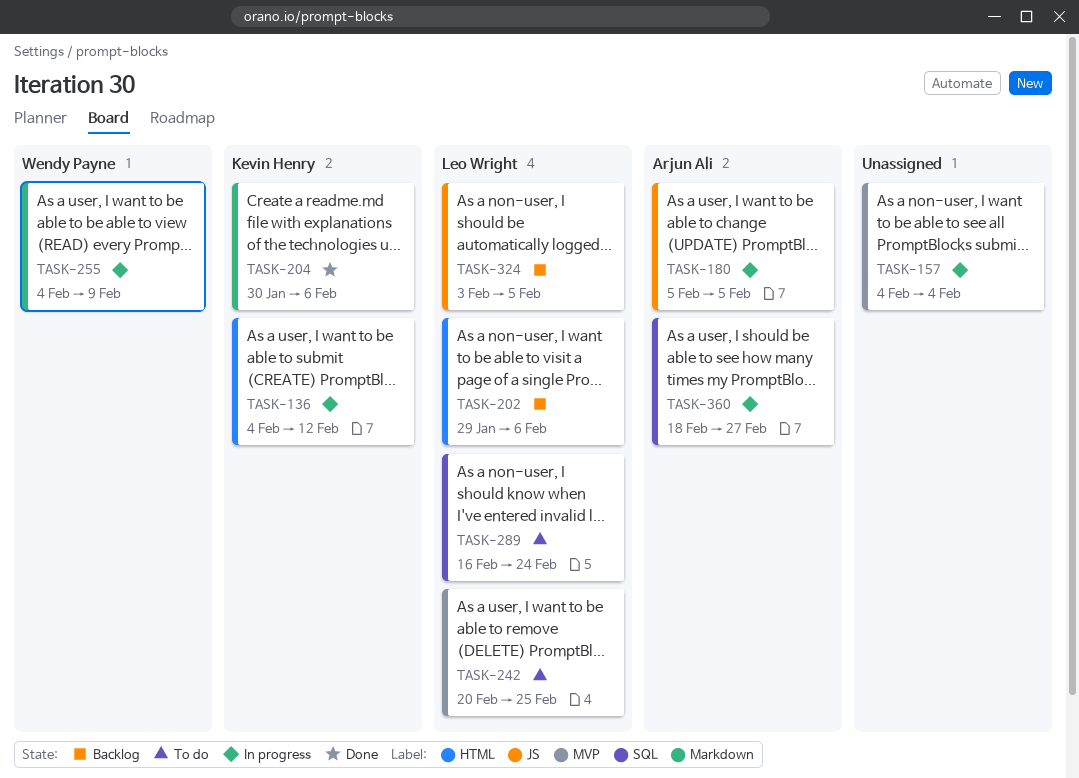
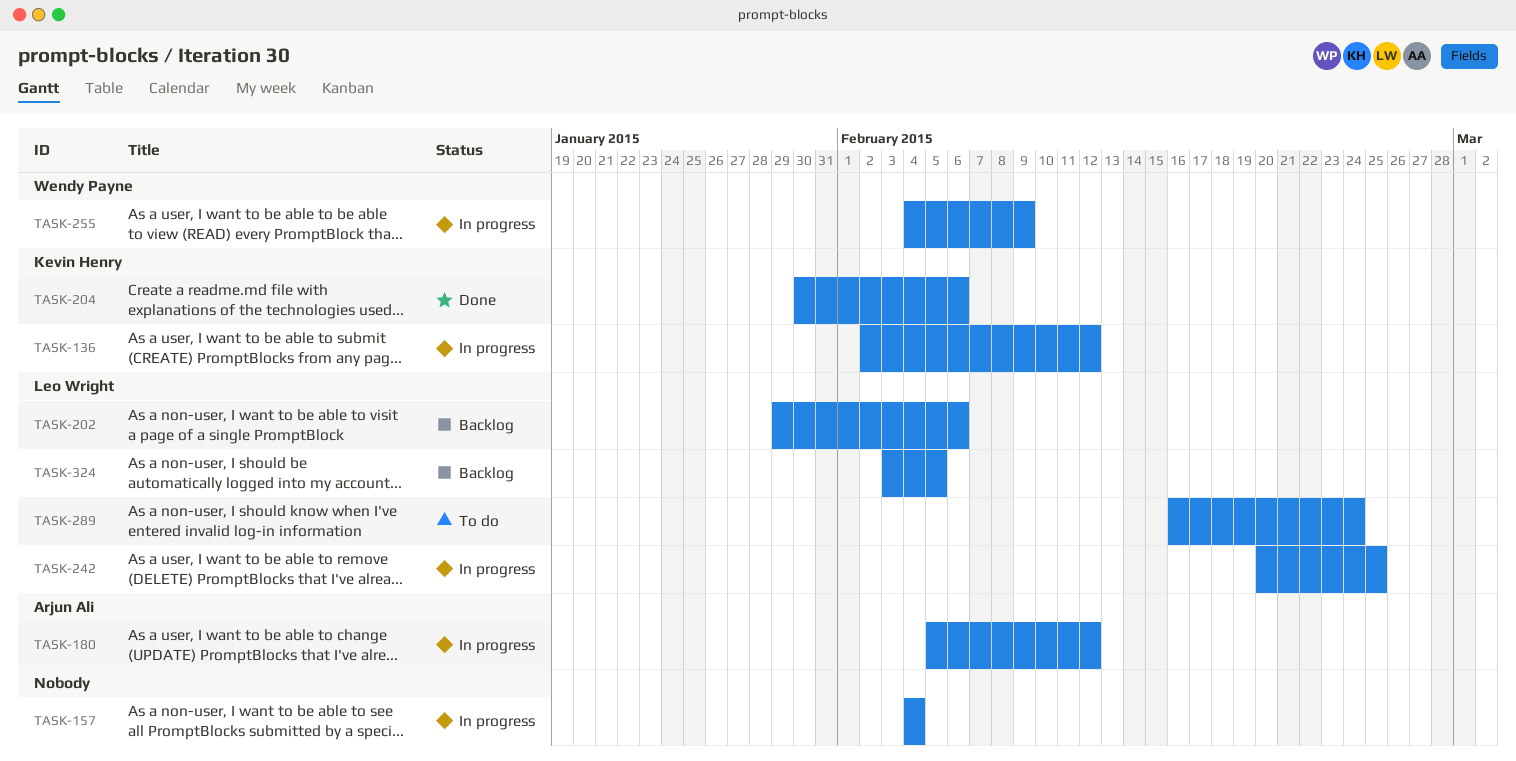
TASK-136, start: Feb 4 -> Feb 2
TASK-180, due: Feb 5 -> Feb 12
TASK-242, status: To do -> In progress
TASK-360: present -> none

